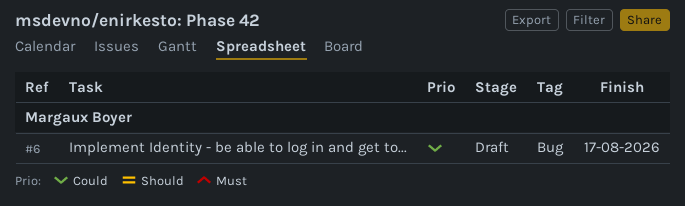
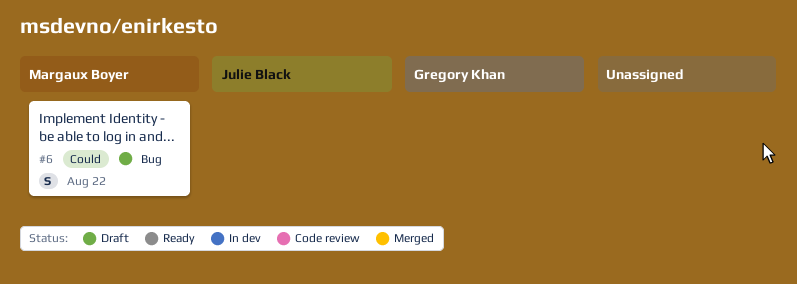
#6, due: Aug 17 -> Aug 22

